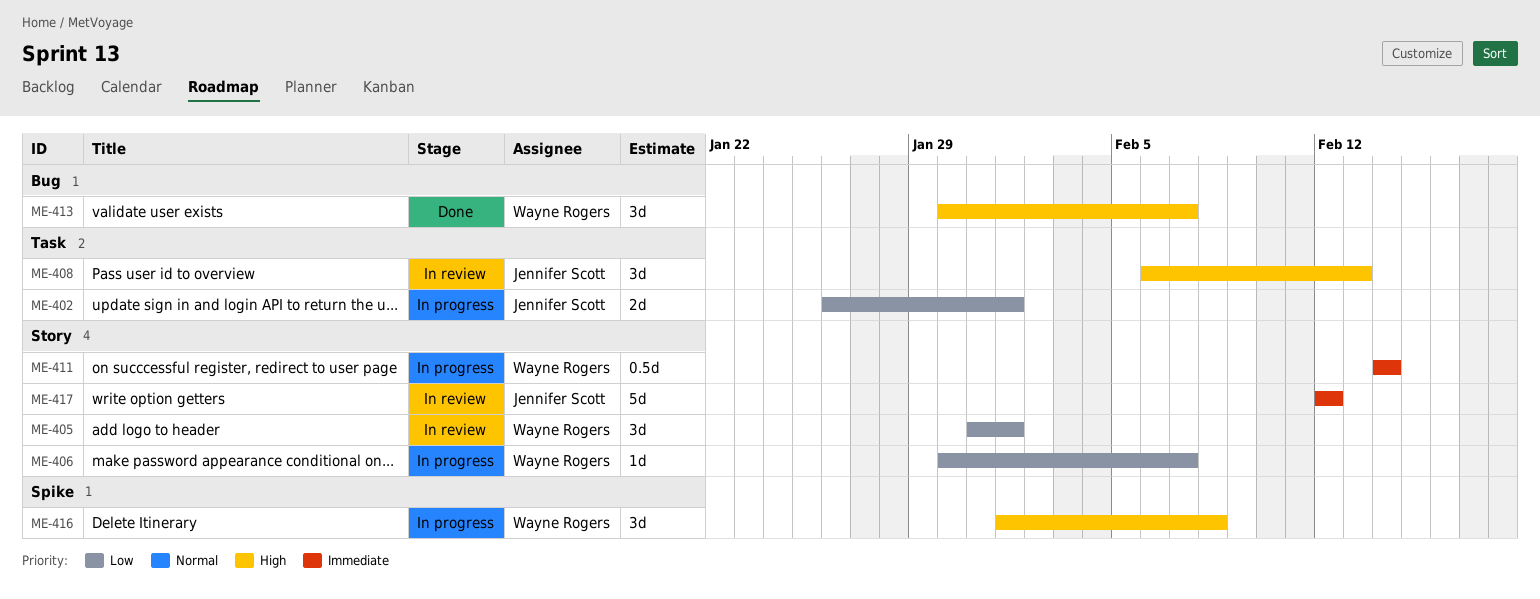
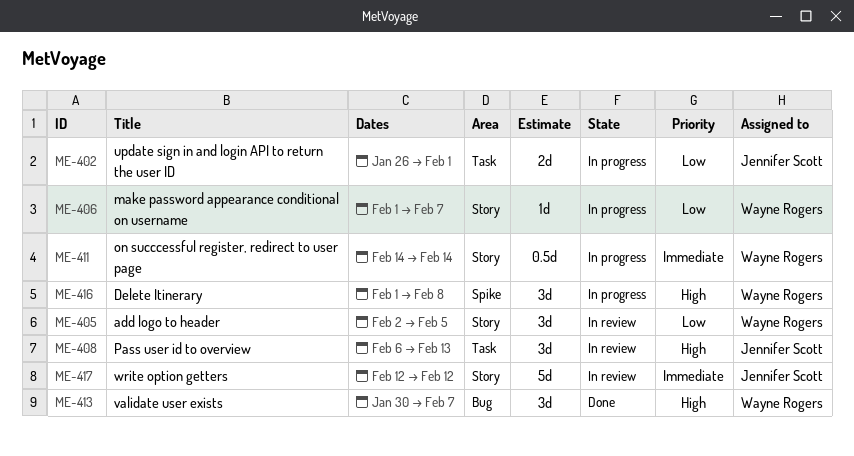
ME-405, start: Jan 31 -> Feb 2
ME-405, due: Feb 1 -> Feb 5
ME-406, start: Jan 30 -> Feb 1

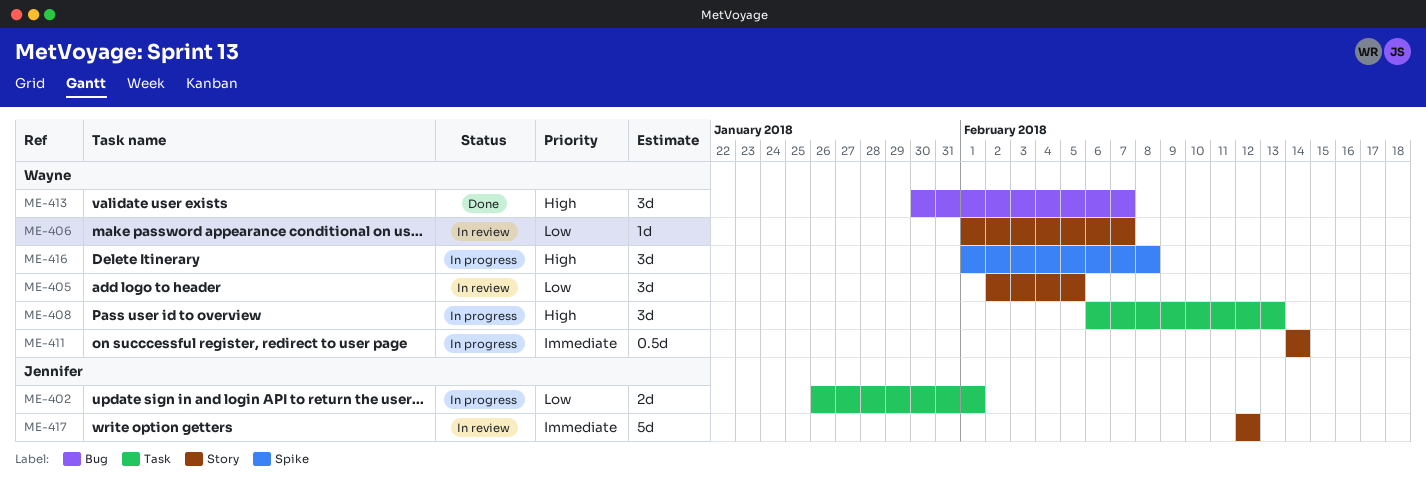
ME-406, status: In progress -> In review
ME-408, status: In review -> In progress
ME-408, owner: Jennifer Scott -> Wayne Rogers

